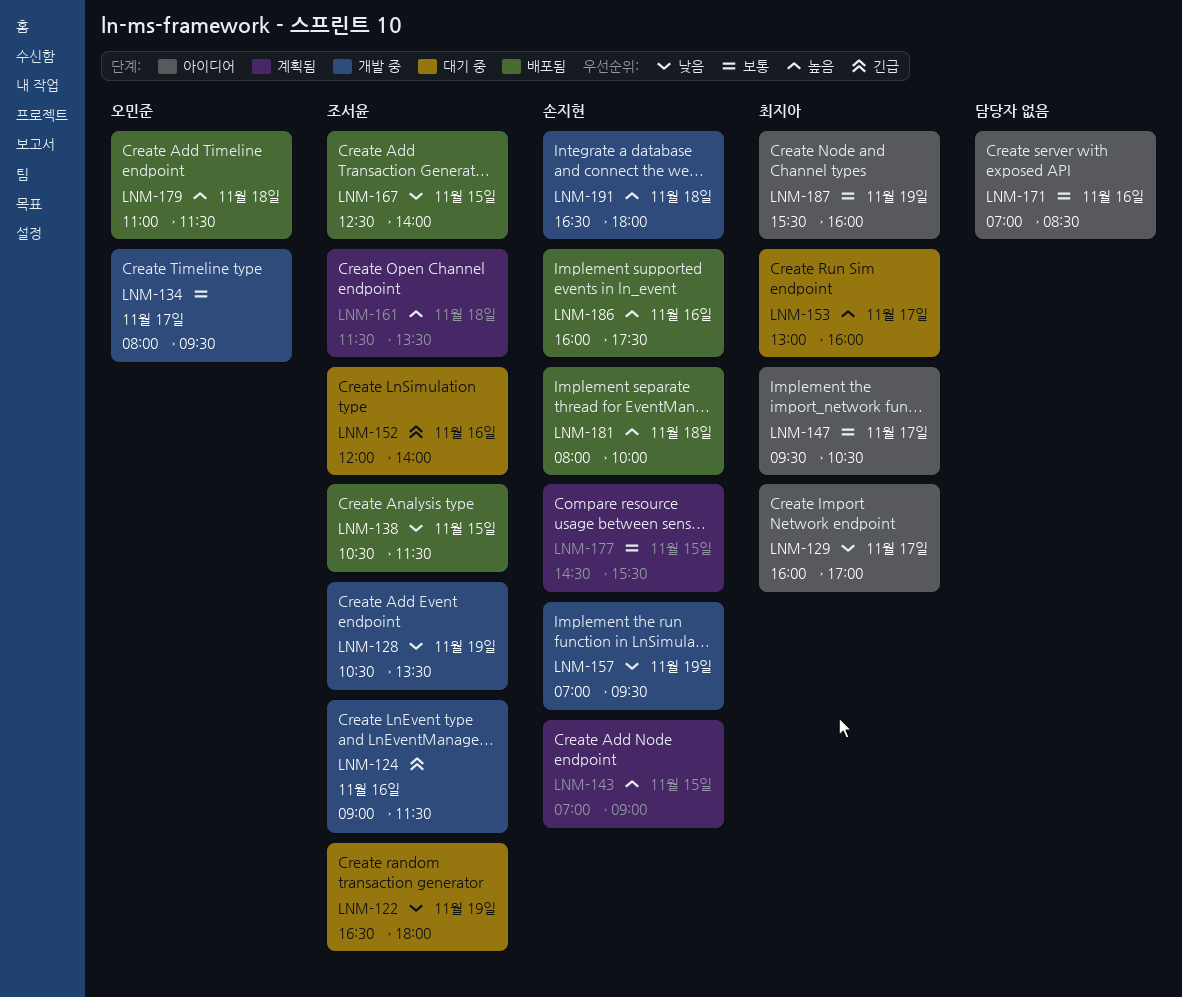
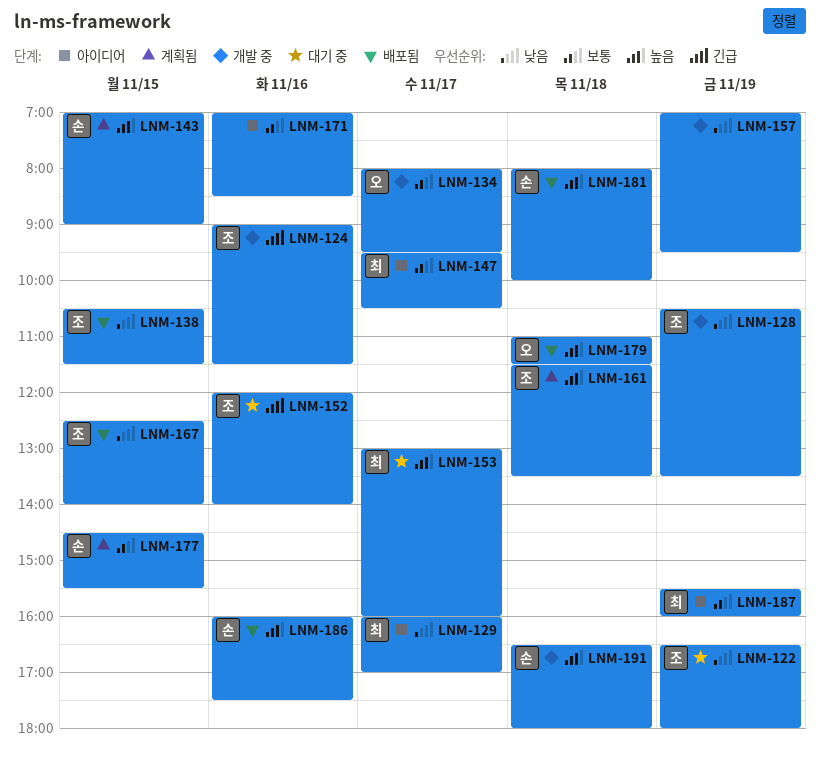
LNM-157, owner: 손지현 -> none

